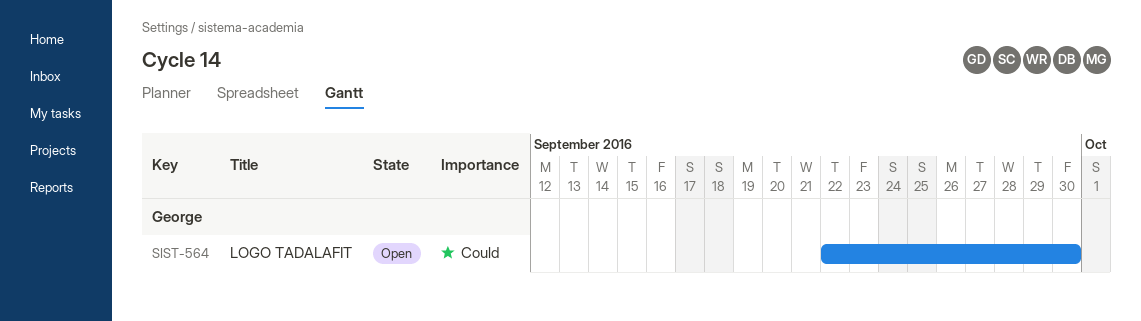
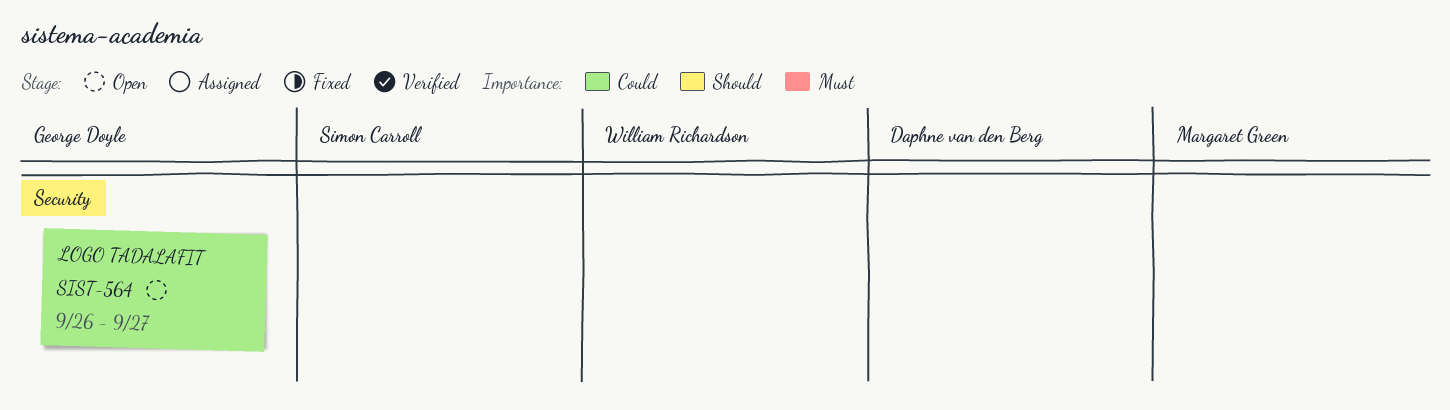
SIST-564, start: Sep 22 -> Sep 26
SIST-564, due: Sep 30 -> Sep 27

